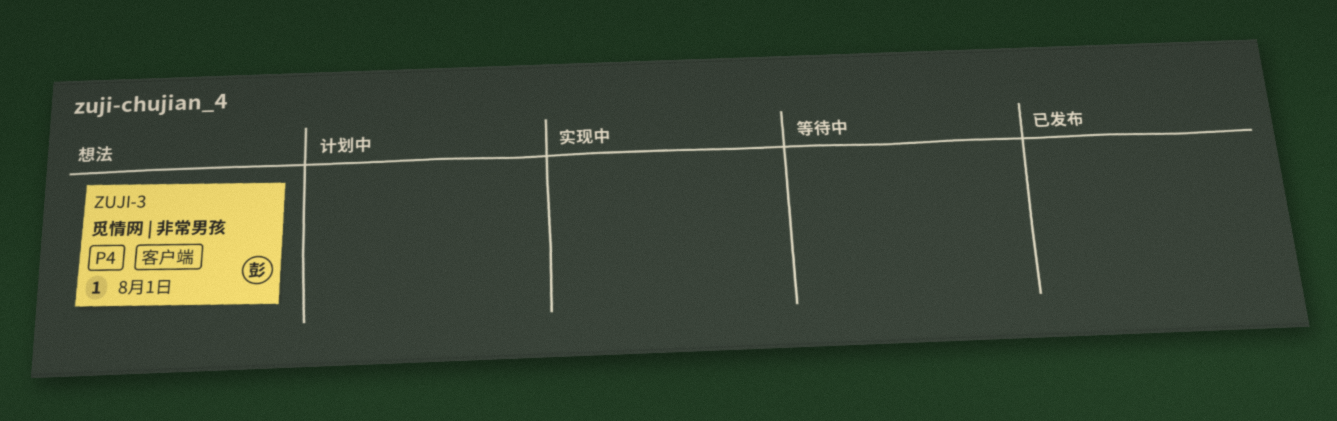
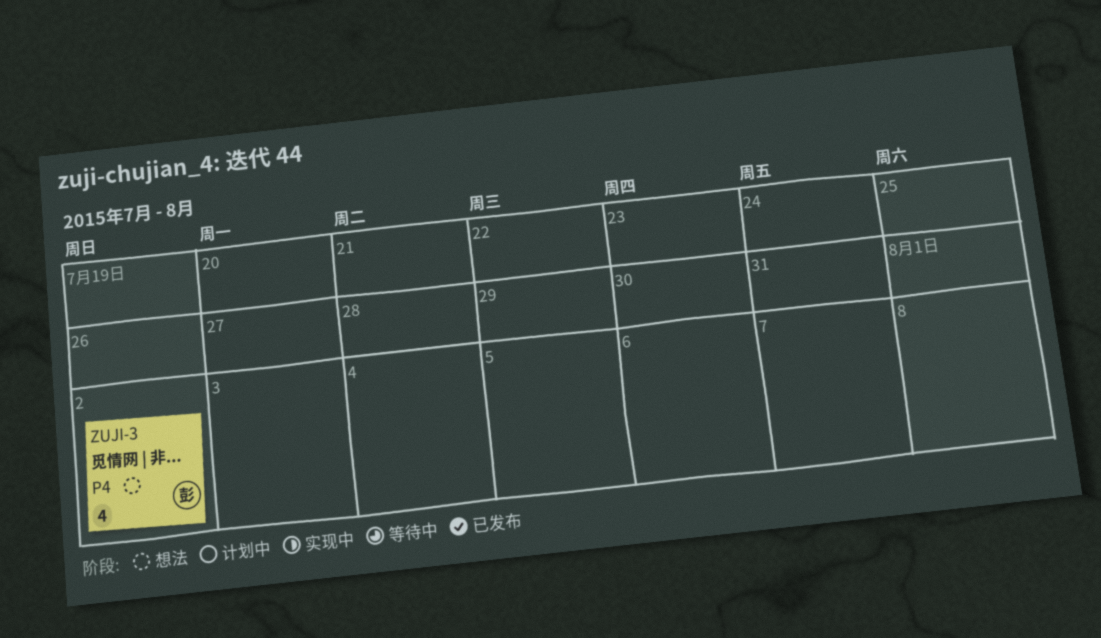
ZUJI-3, estimate: 1 -> 4
ZUJI-3, due: Aug 1 -> Aug 2

